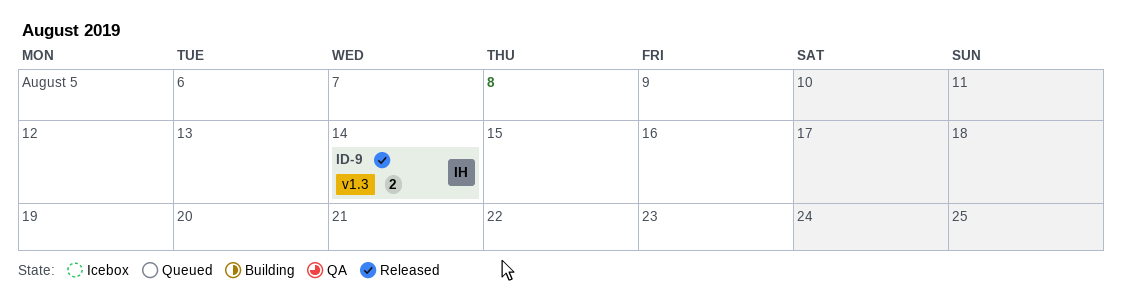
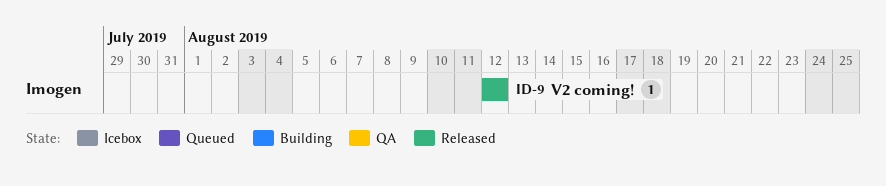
ID-9, estimate: 2 -> 1
ID-9, due: Aug 14 -> Aug 12

